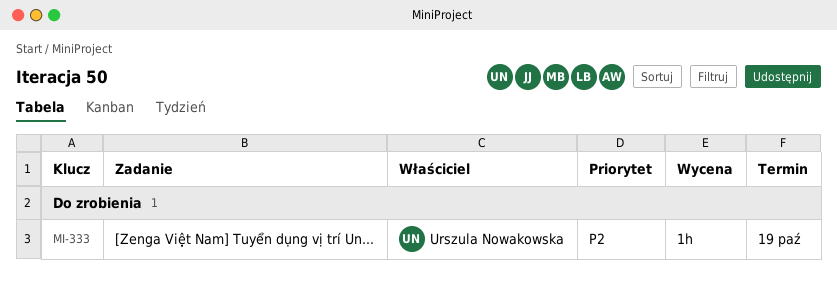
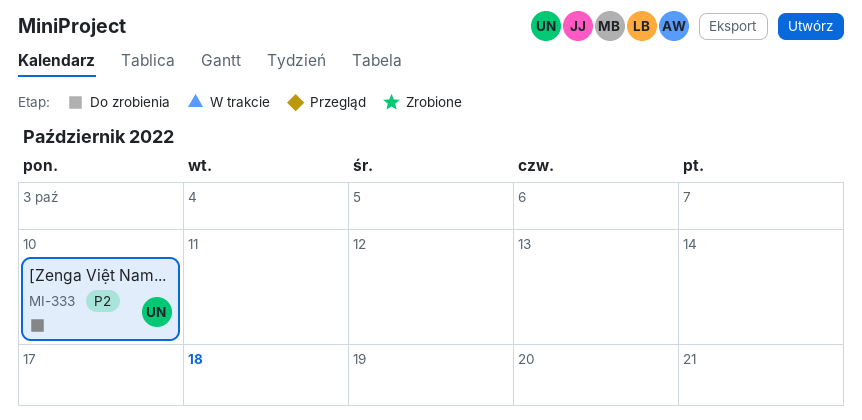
MI-333, due: Oct 19 -> Oct 10

